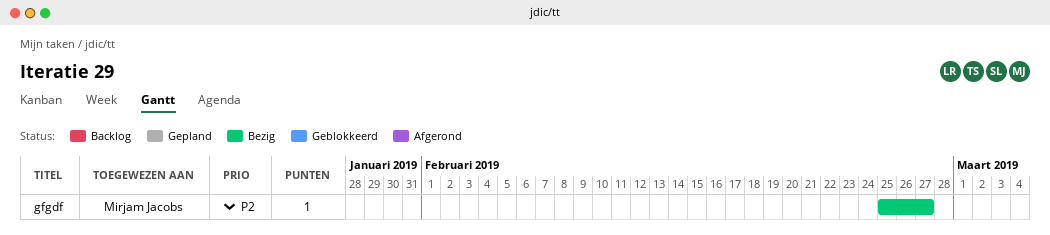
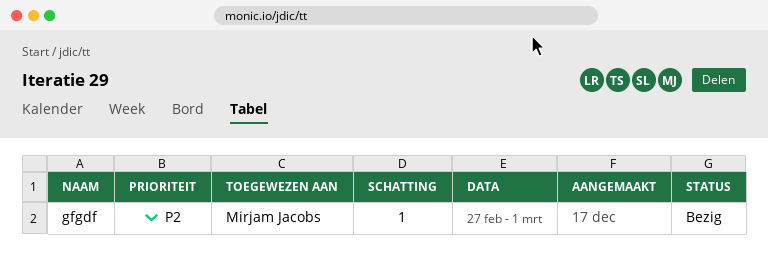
gfgdf, start: Feb 25 -> Feb 27
gfgdf, due: Feb 27 -> Mar 1

